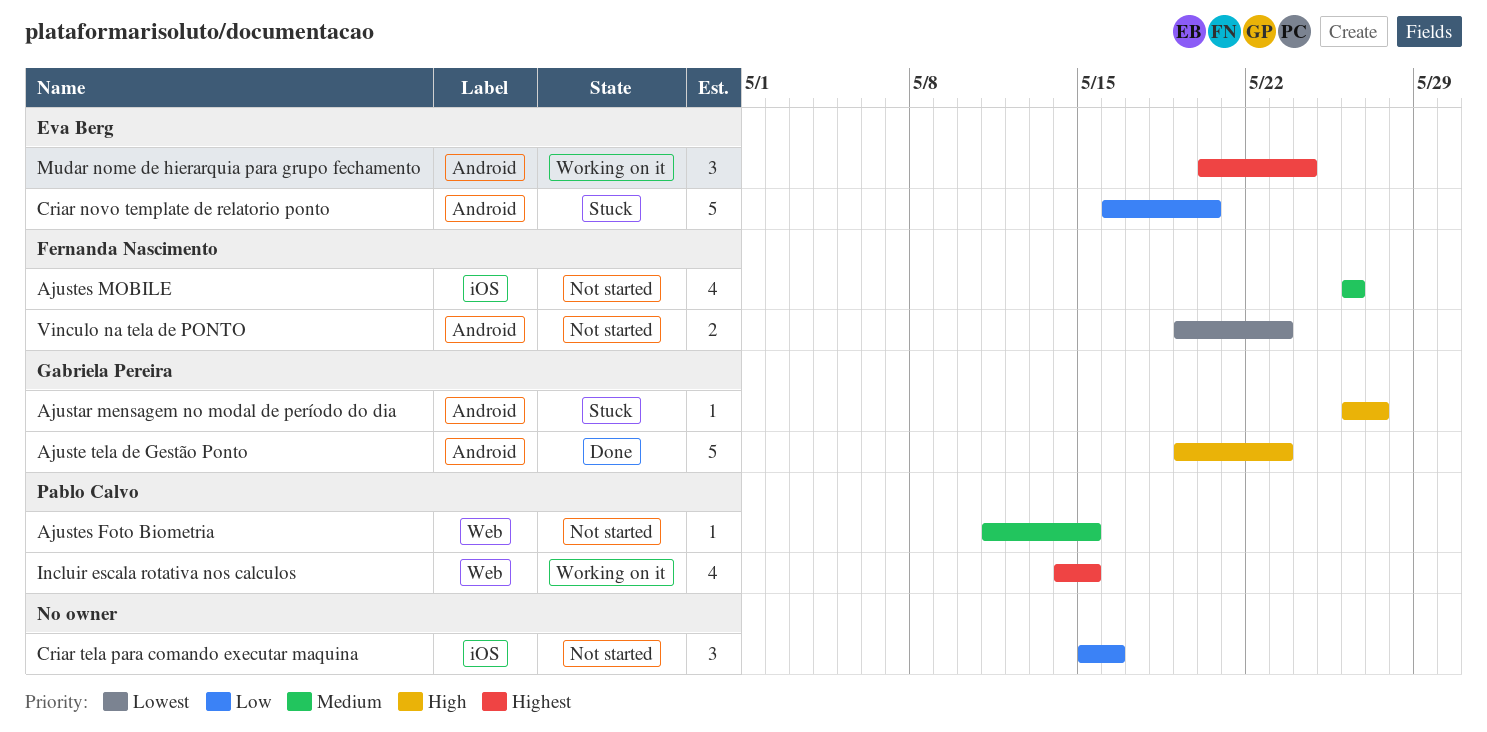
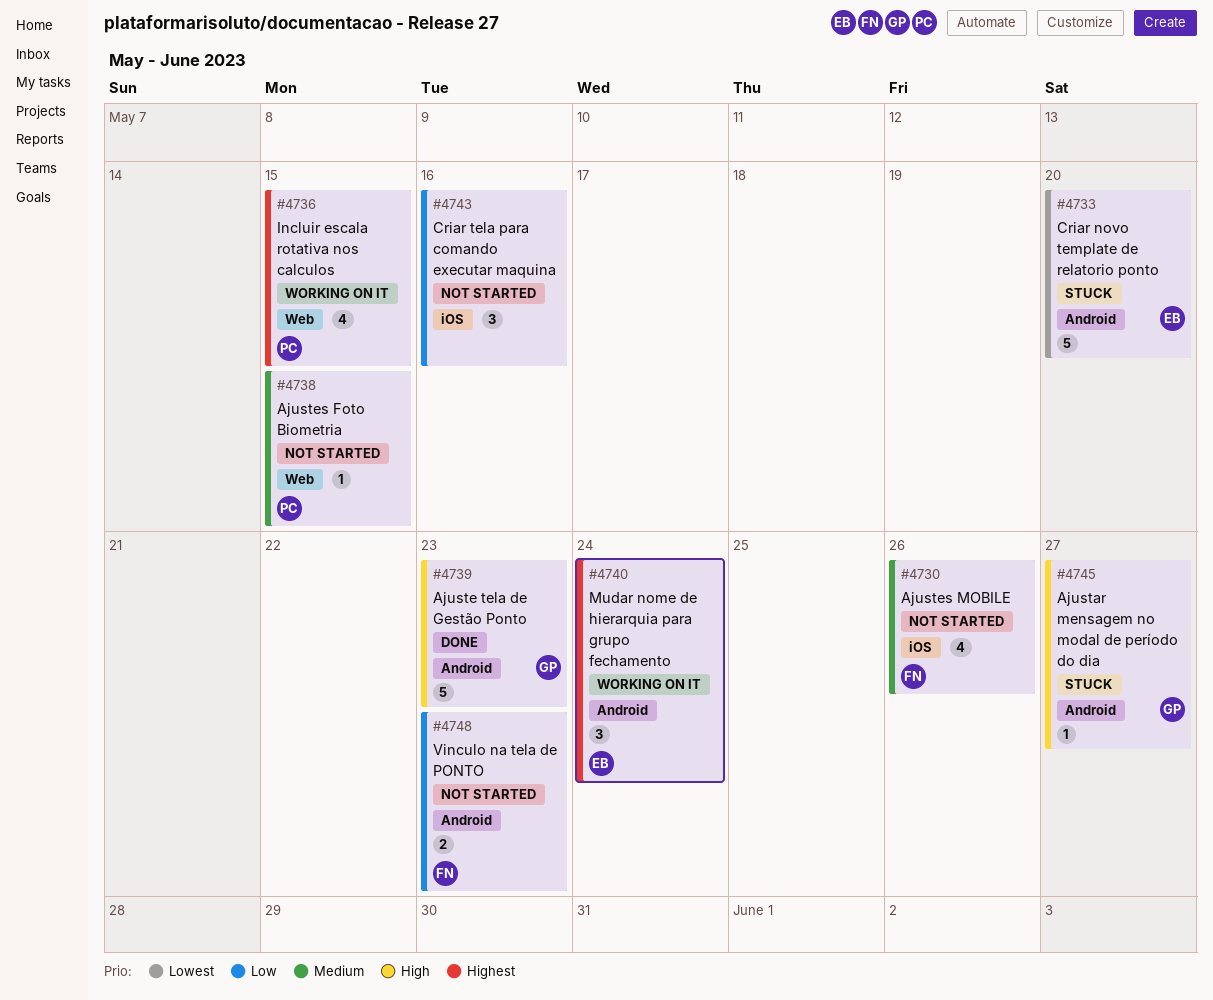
Criar novo template de relatorio ponto, priority: Low -> Lowest
Vinculo na tela de PONTO, priority: Lowest -> Low

